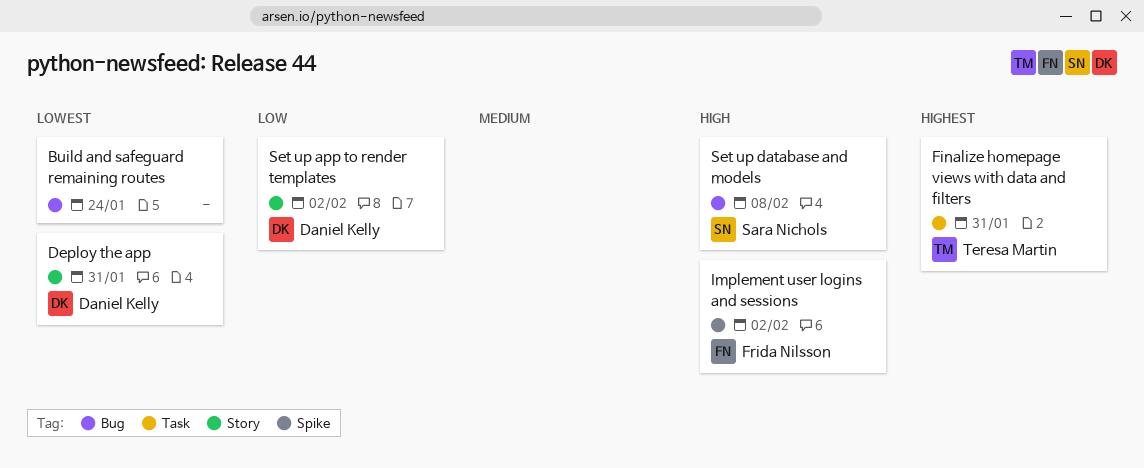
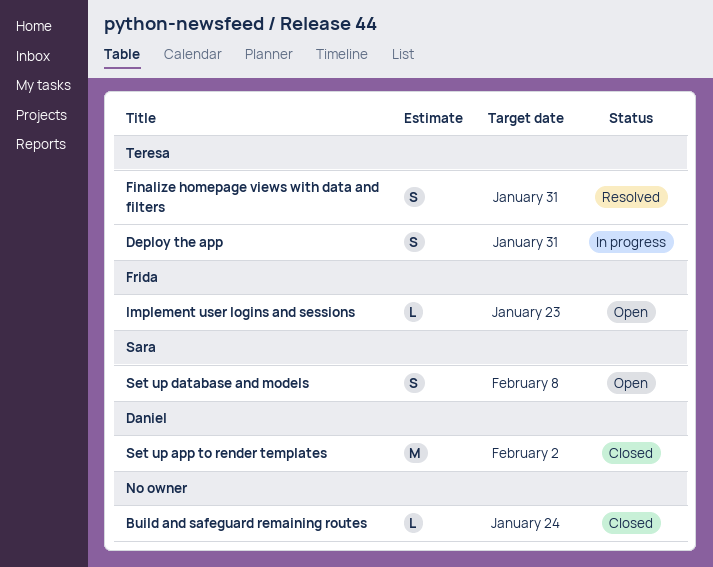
Deploy the app, owner: Daniel Kelly -> Teresa Martin
Implement user logins and sessions, due: Feb 2 -> Jan 23

